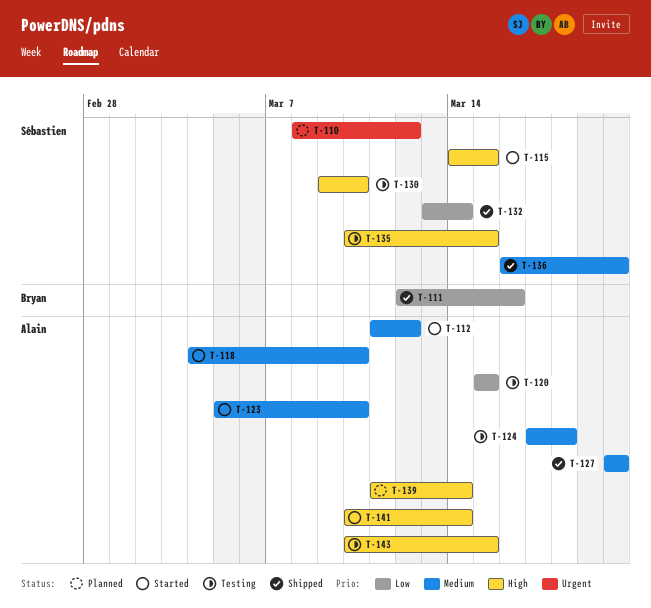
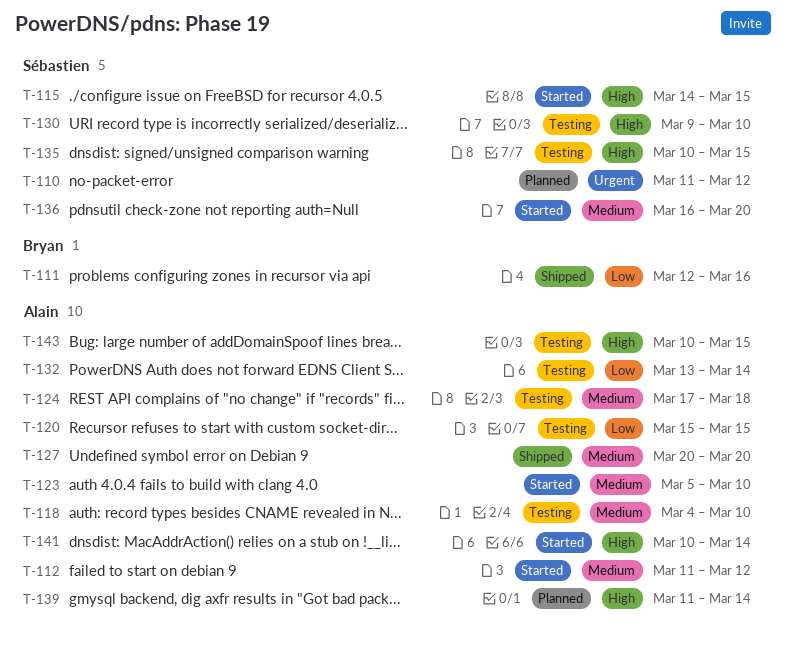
T-110, start: Mar 8 -> Mar 11
T-118, status: Started -> Testing
T-132, status: Shipped -> Testing
T-132, owner: Sébastien -> Alain
T-136, status: Shipped -> Started

